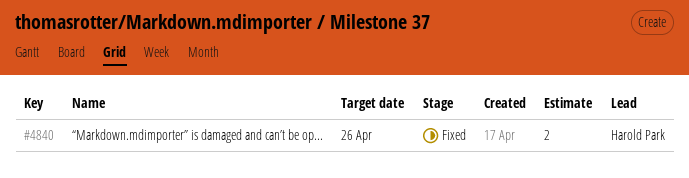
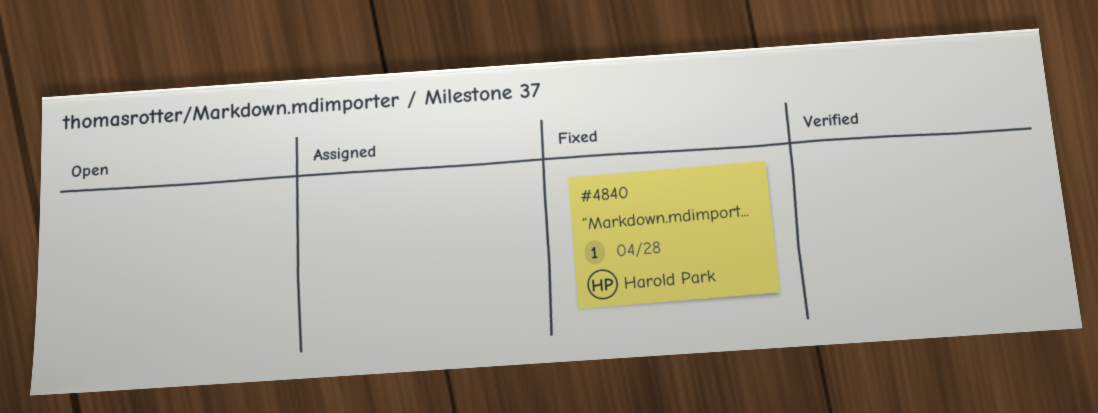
#4840, estimate: 2 -> 1
#4840, due: Apr 26 -> Apr 28

